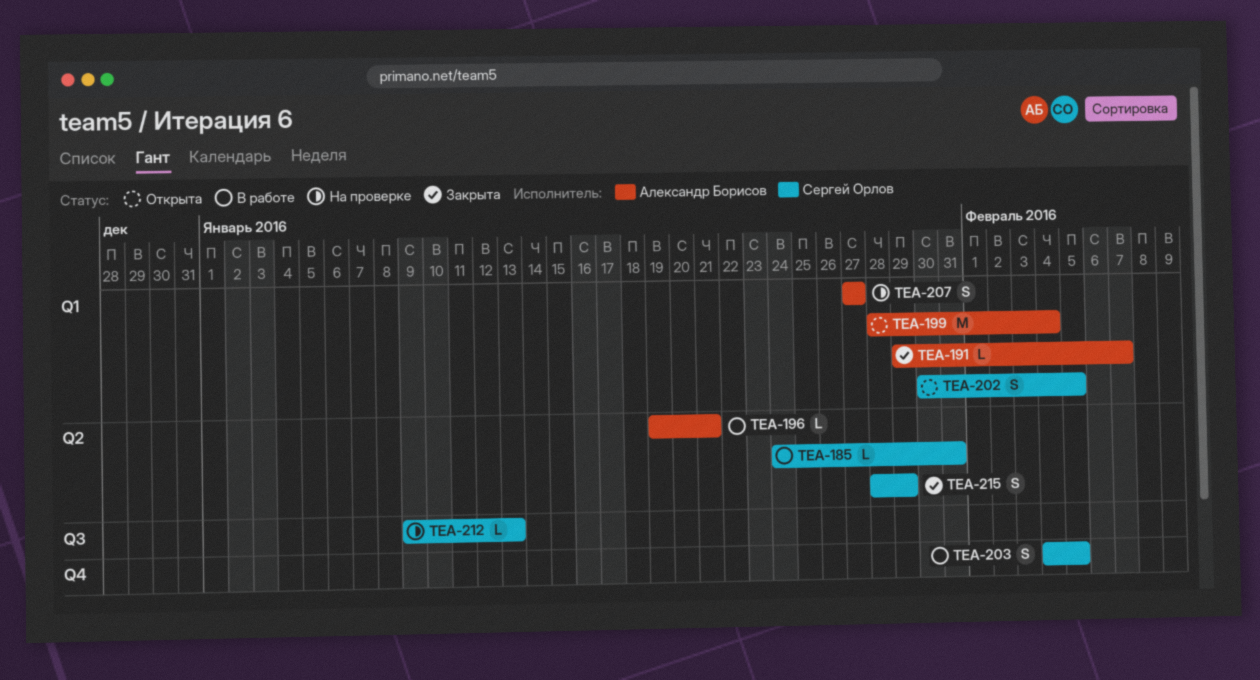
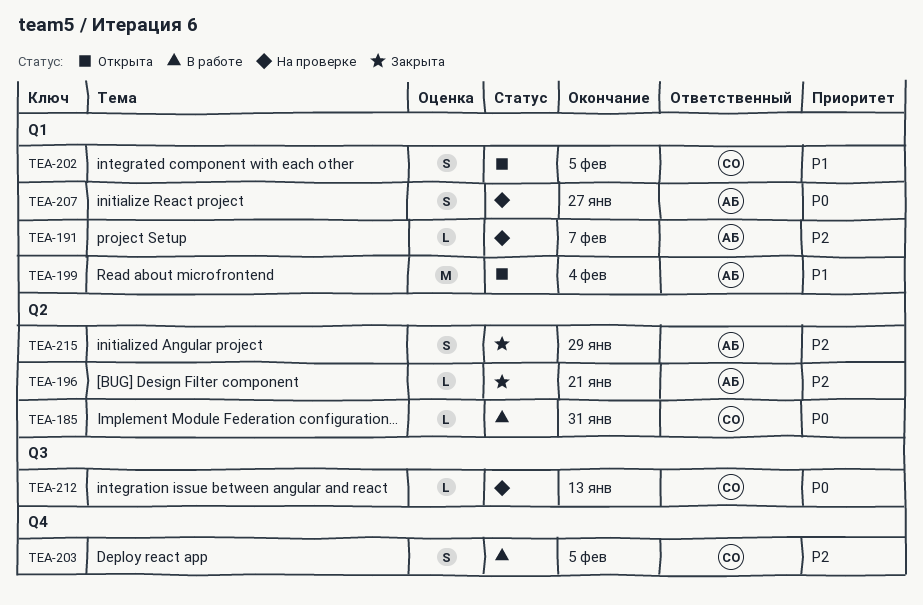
TEA-191, status: Закрыта -> На проверке
TEA-196, status: В работе -> Закрыта
TEA-215, owner: Сергей Орлов -> Александр Борисов

